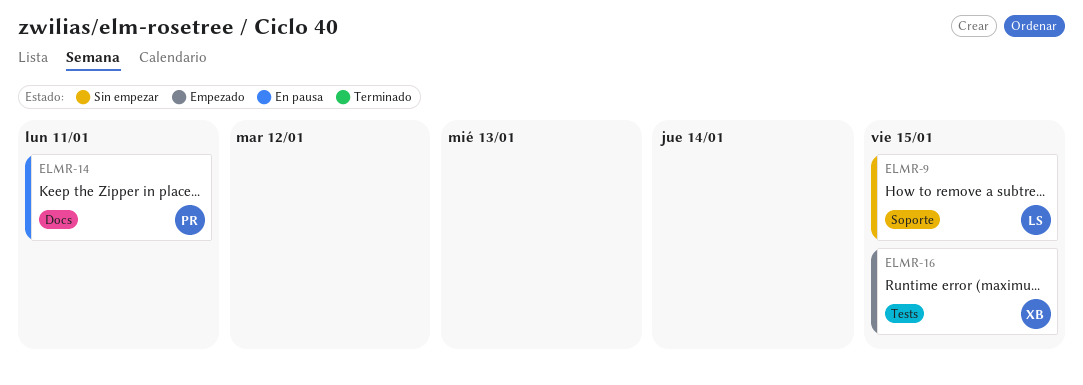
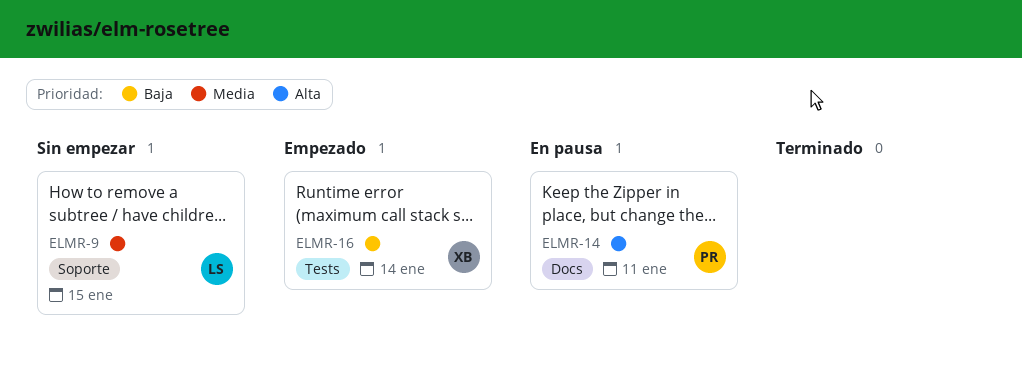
ELMR-16, due: Jan 15 -> Jan 14

